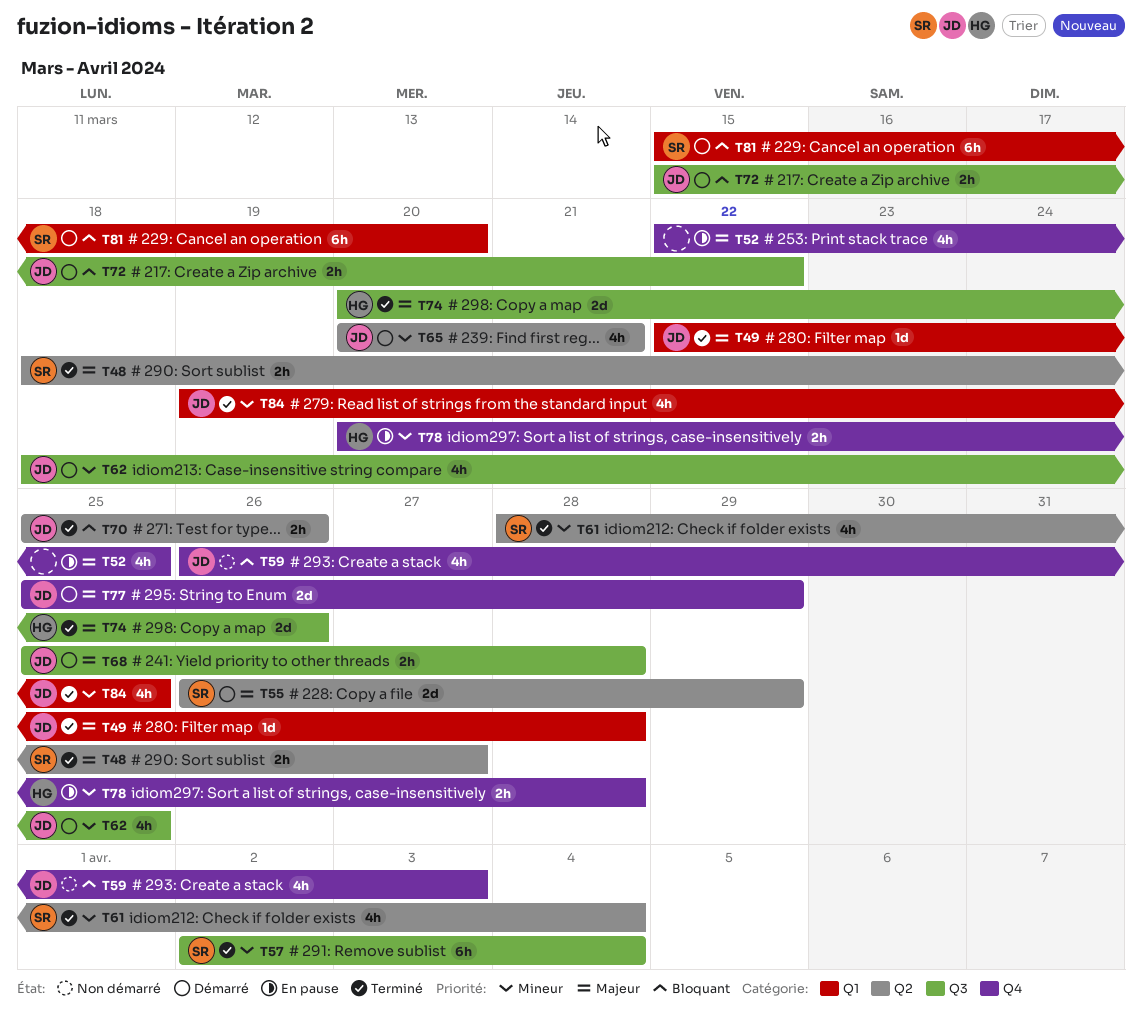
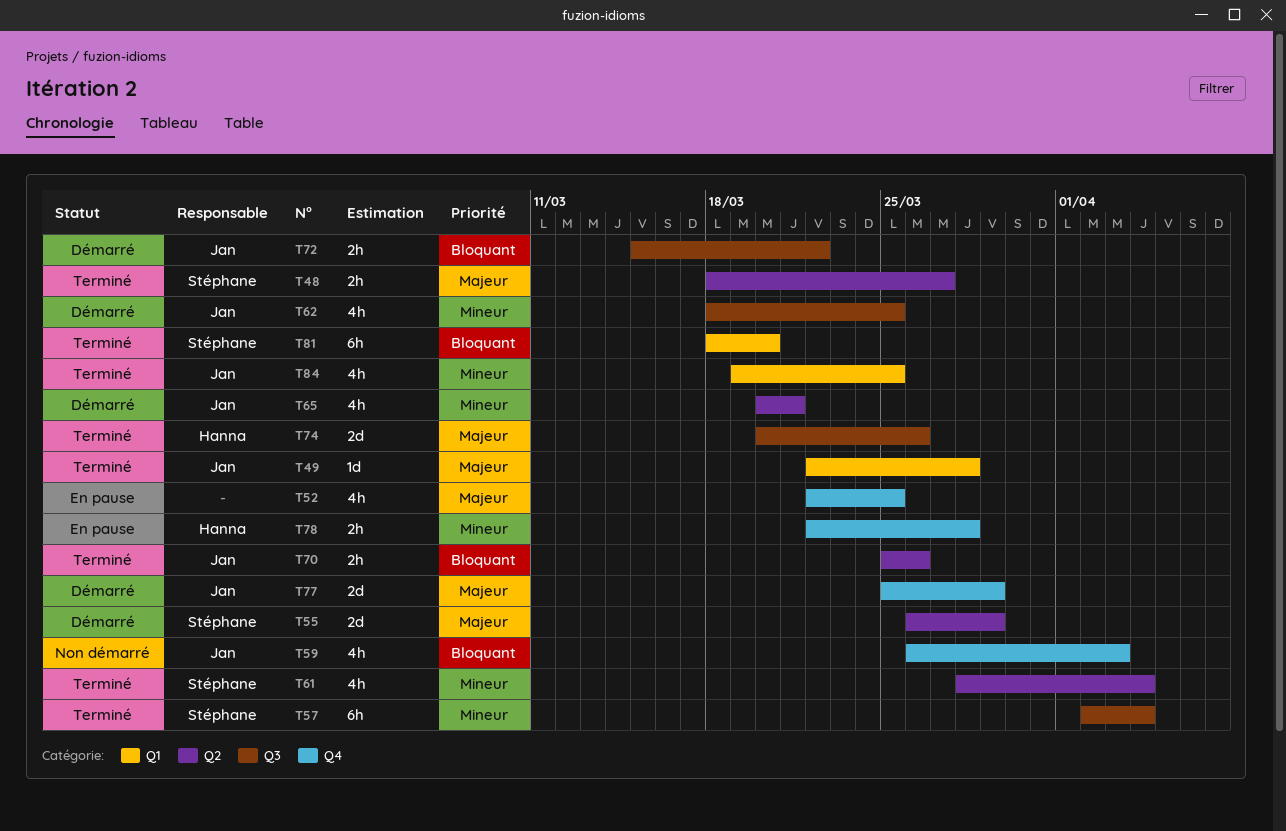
T68: present -> none
T78, start: Mar 20 -> Mar 22
T81, status: Démarré -> Terminé
T81, start: Mar 15 -> Mar 18

